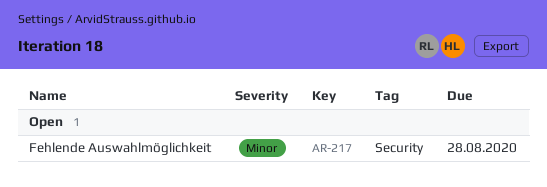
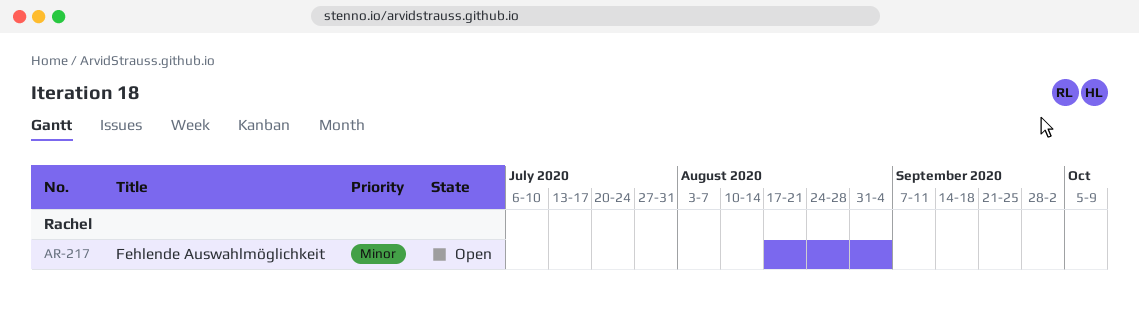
AR-217, due: Aug 28 -> Sep 4

